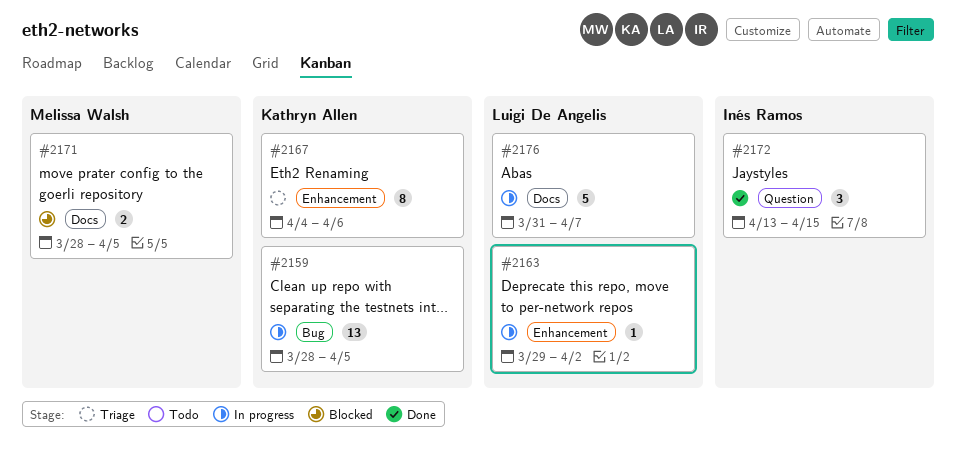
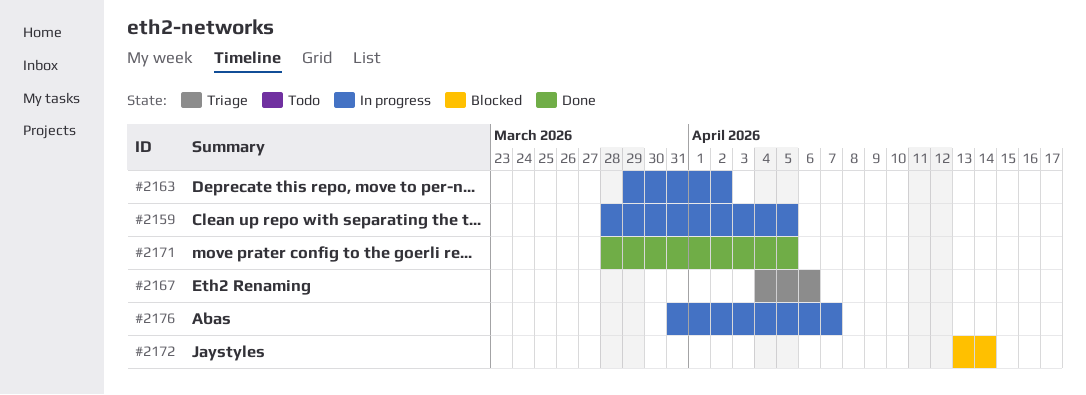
#2171, status: Blocked -> Done
#2172, status: Done -> Blocked
#2172, due: Apr 15 -> Apr 14

